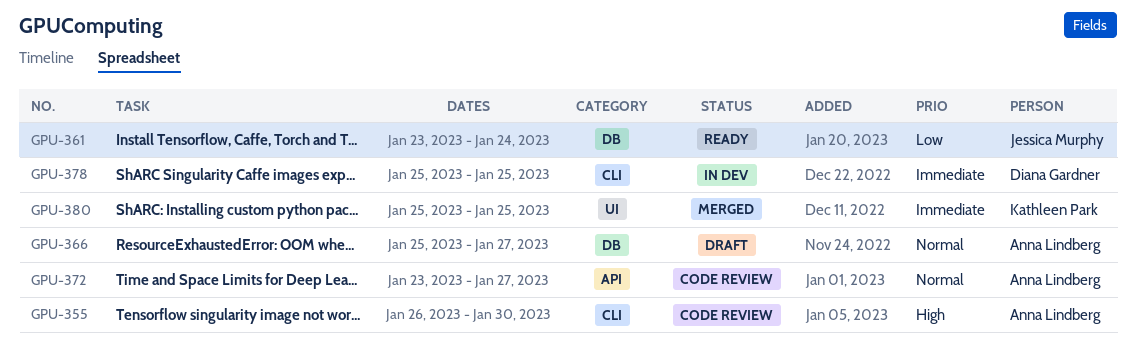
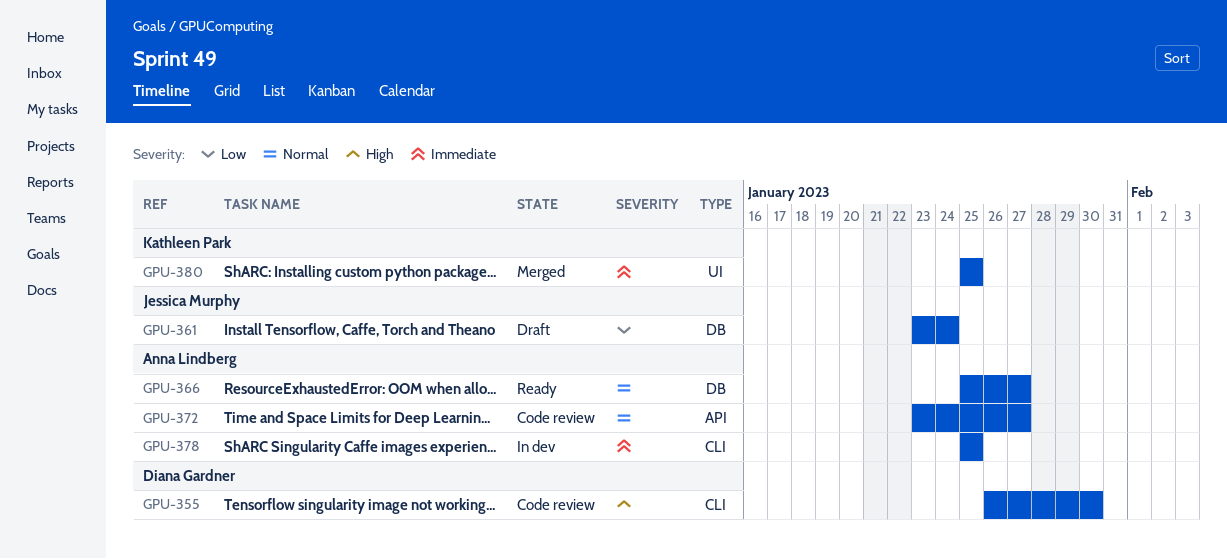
GPU-355, owner: Anna Lindberg -> Diana Gardner
GPU-361, status: Ready -> Draft
GPU-366, status: Draft -> Ready
GPU-378, owner: Diana Gardner -> Anna Lindberg

